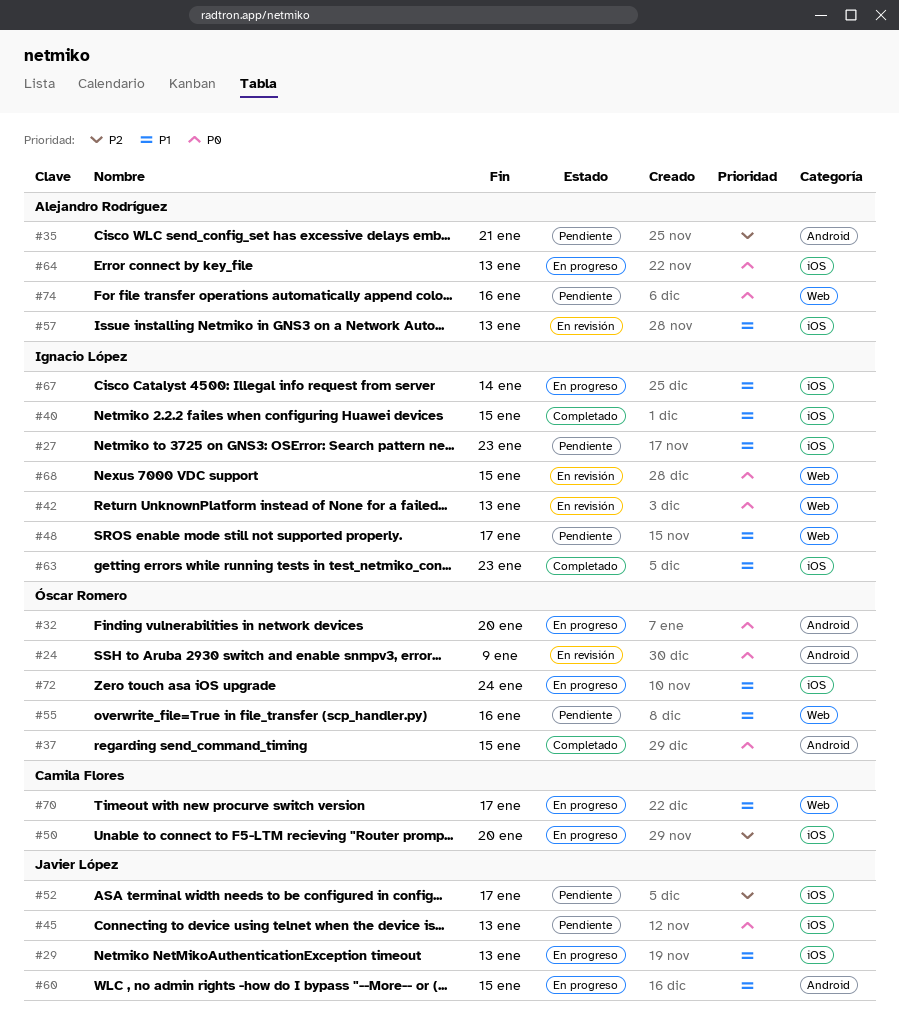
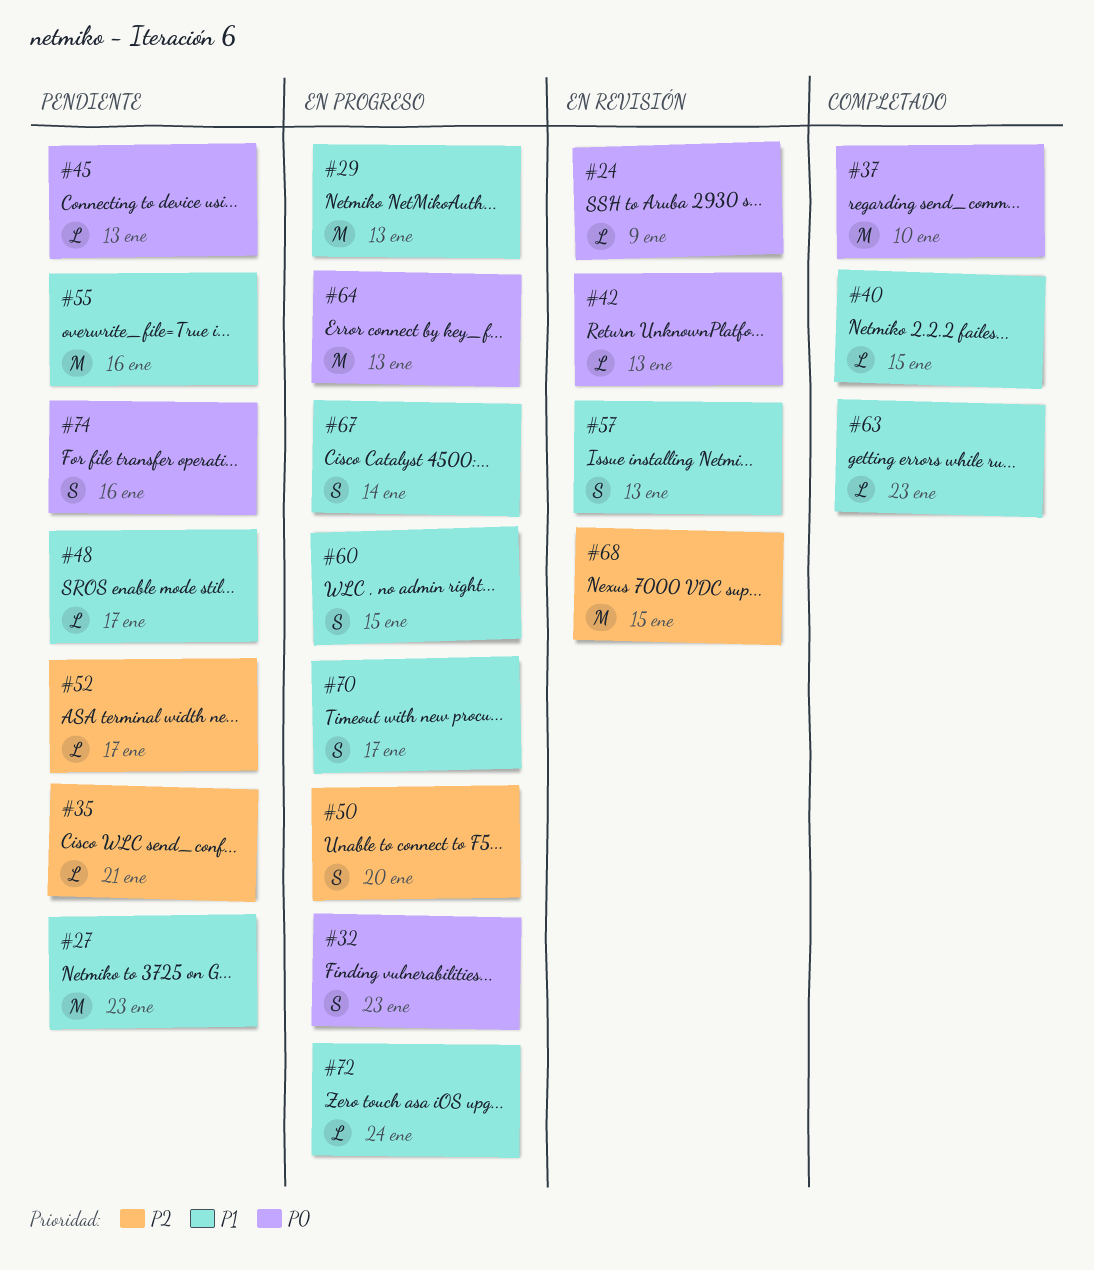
#32, due: Jan 20 -> Jan 23
#37, due: Jan 15 -> Jan 10
#68, priority: P0 -> P2

